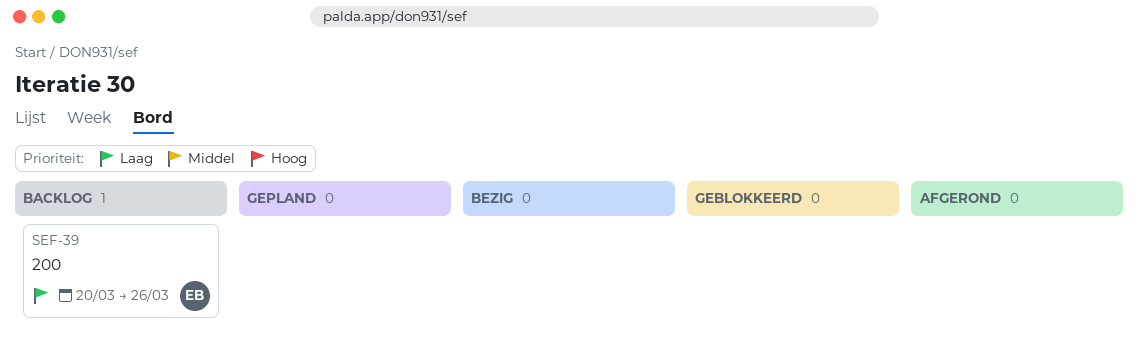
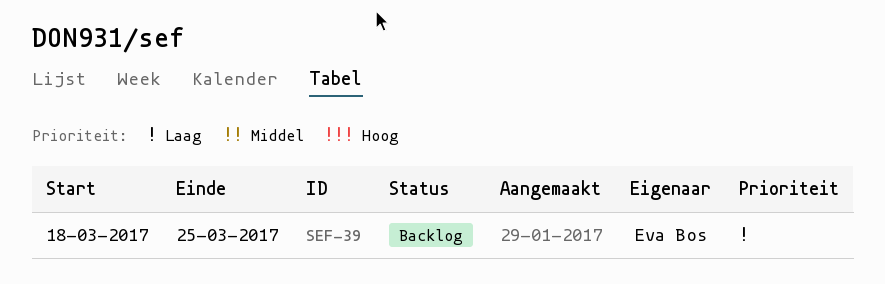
SEF-39, start: Mar 20 -> Mar 18
SEF-39, due: Mar 26 -> Mar 25

